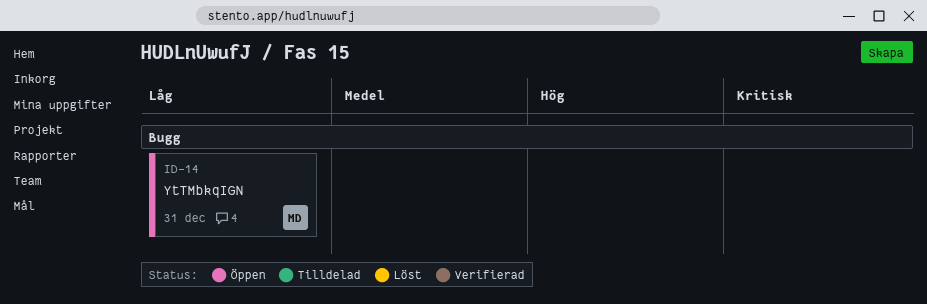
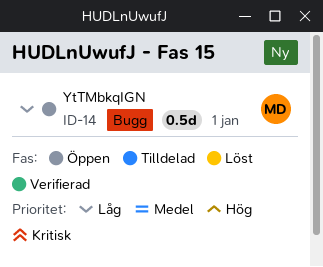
ID-14, due: Dec 31 -> Jan 1

